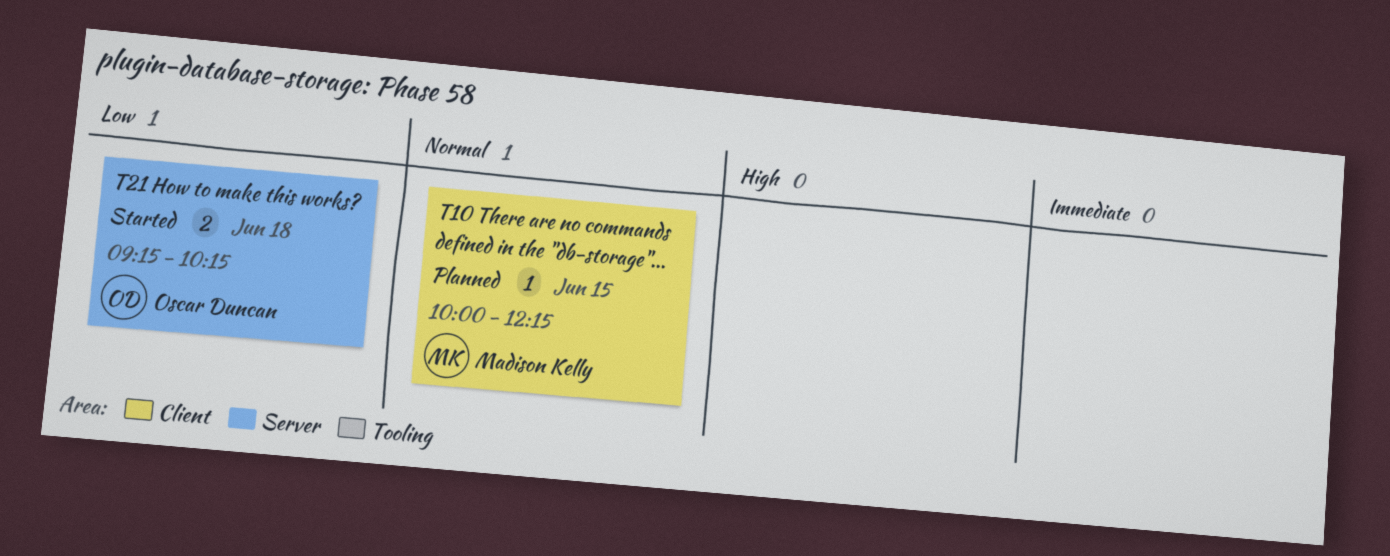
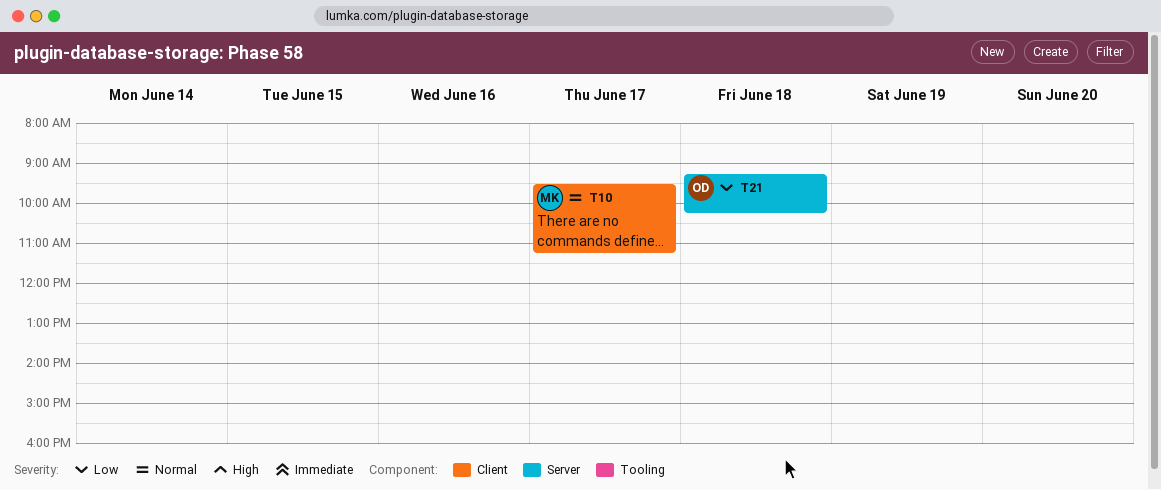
T10, day: Jun 15 -> Jun 17
T10, begins: 10:00 -> 09:30
T10, ends: 12:15 -> 11:15

